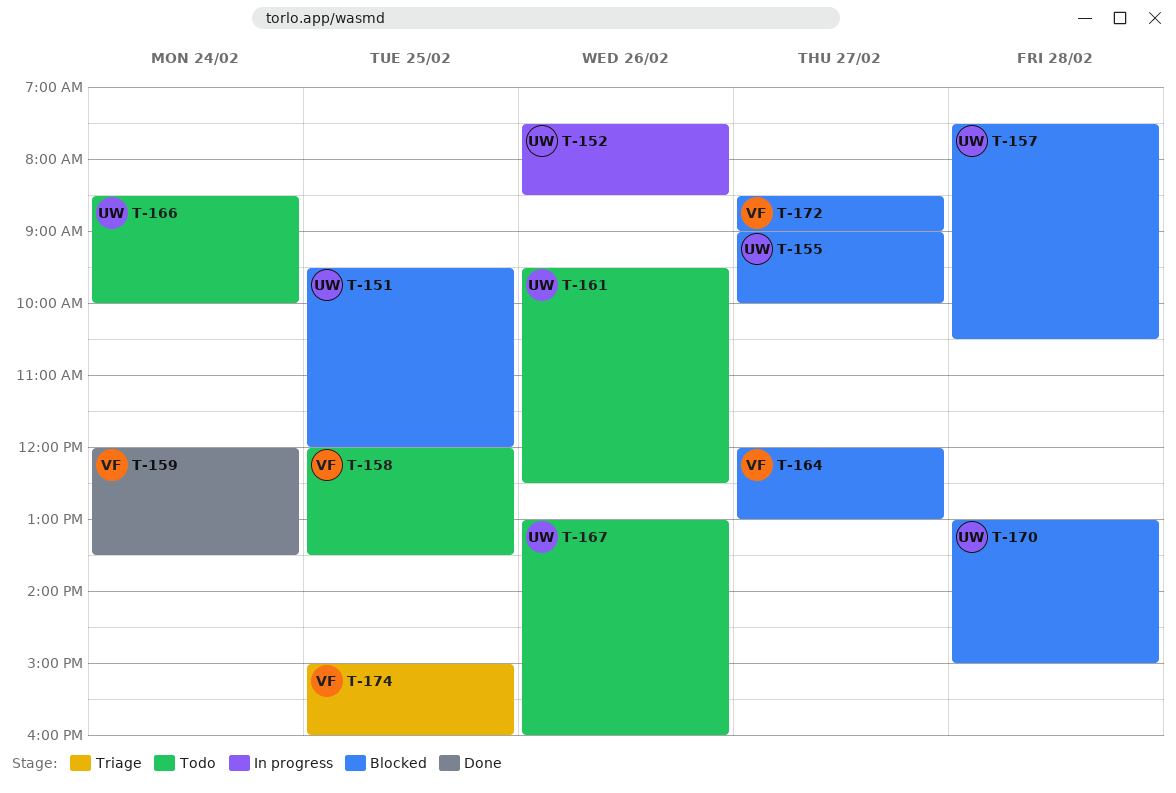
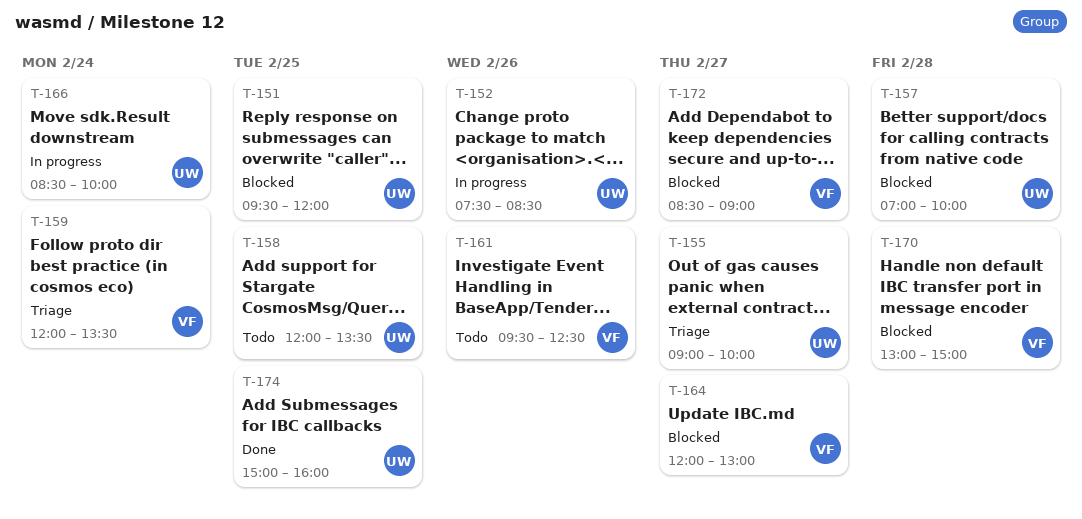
T-155, status: Blocked -> Triage
T-157, begins: 07:30 -> 07:00
T-157, ends: 10:30 -> 10:00
T-158, owner: VF -> UW
T-159, status: Done -> Triage
T-161, owner: UW -> VF
T-166, status: Todo -> In progress
T-167: present -> none
T-170, owner: UW -> VF
T-174, status: Triage -> Done
T-174, owner: VF -> UW

